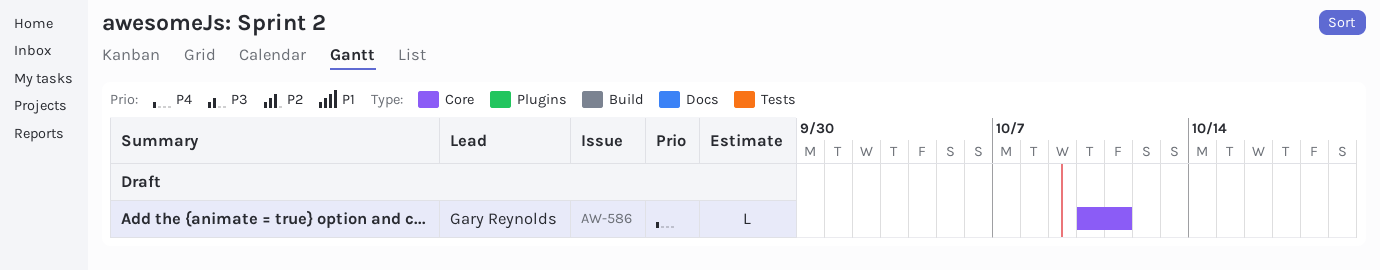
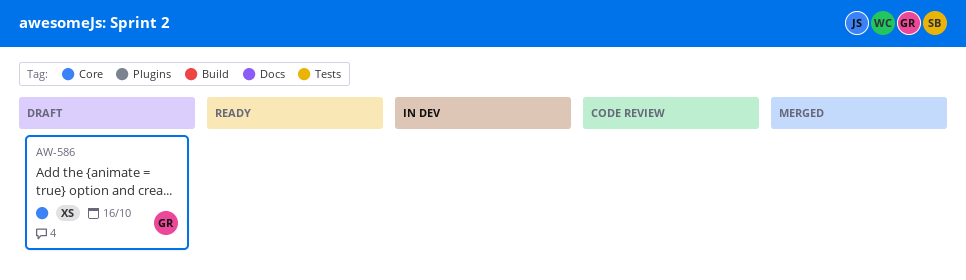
AW-586, estimate: L -> XS
AW-586, due: Oct 11 -> Oct 16

